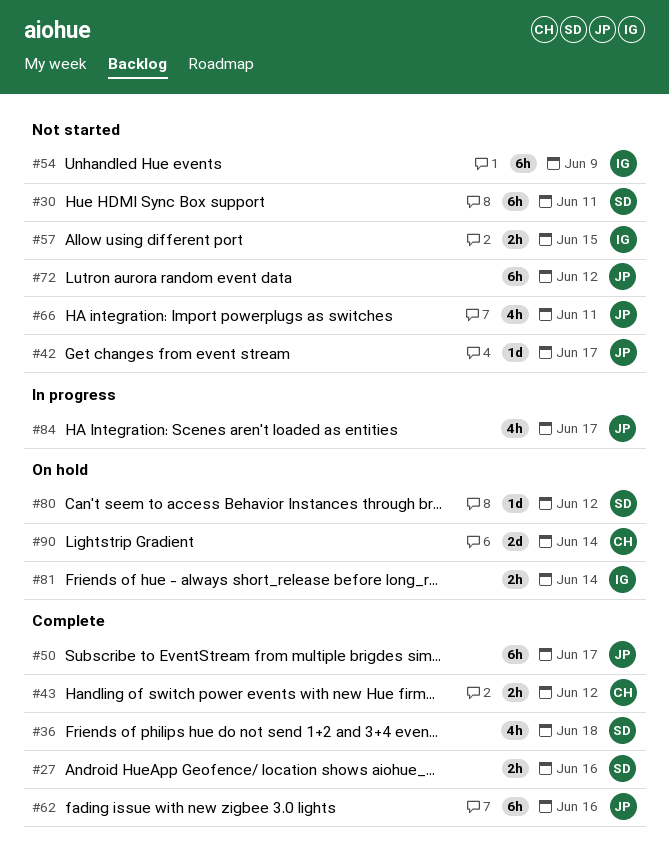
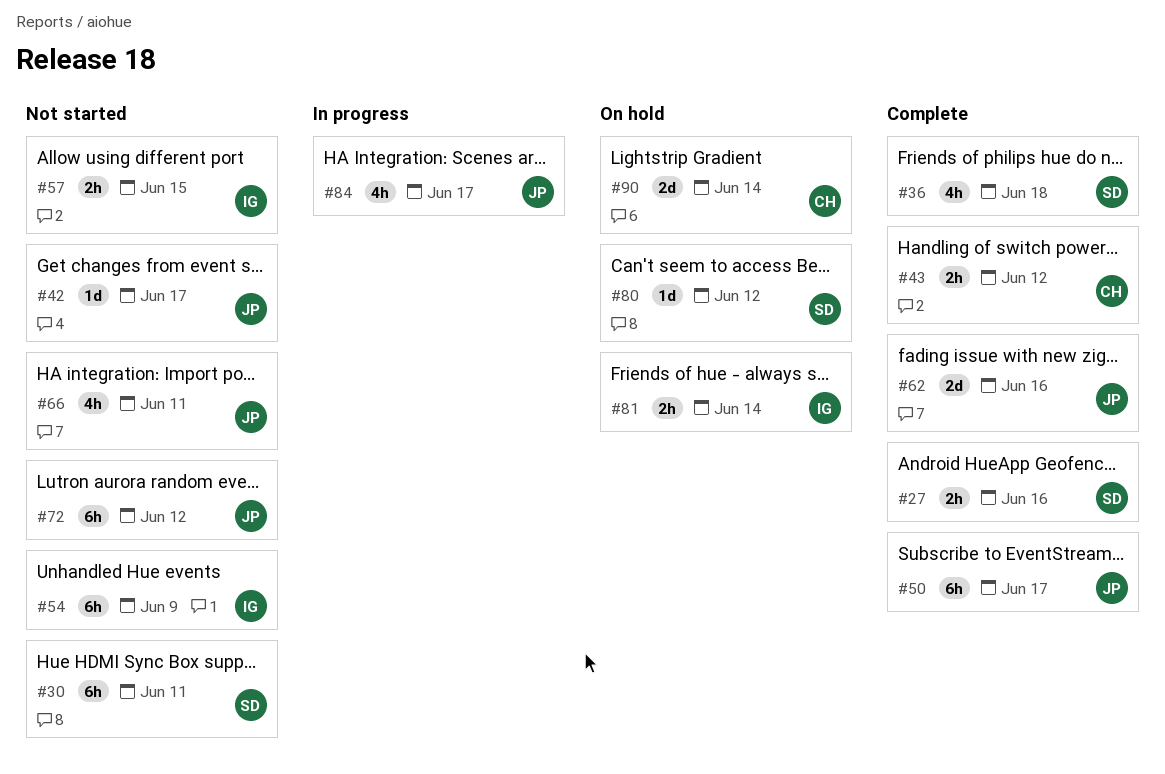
#62, estimate: 6h -> 2d

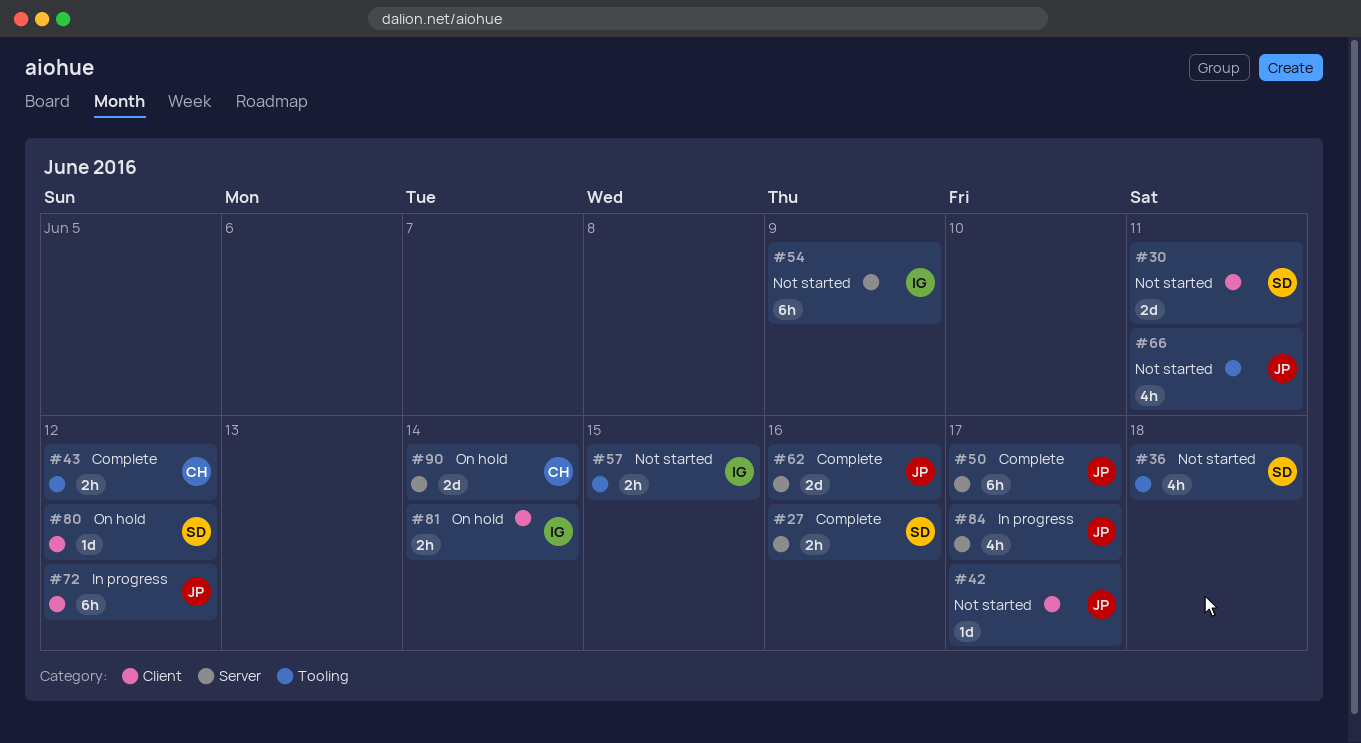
#30, estimate: 6h -> 2d
#36, status: Complete -> Not started
#72, status: Not started -> In progress

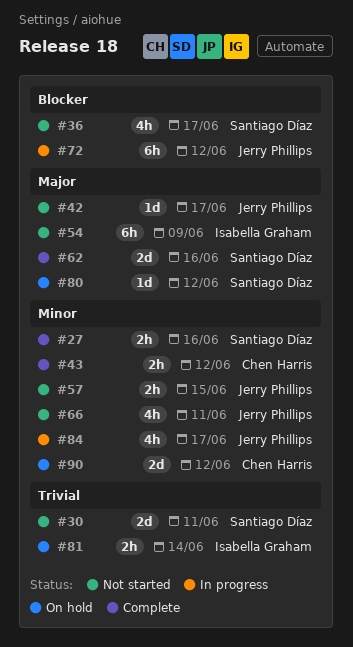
#36, due: Jun 18 -> Jun 17
#50: present -> none
#57, owner: Isabella Graham -> Jerry Phillips
#62, owner: Jerry Phillips -> Santiago Díaz
#90, due: Jun 14 -> Jun 12

